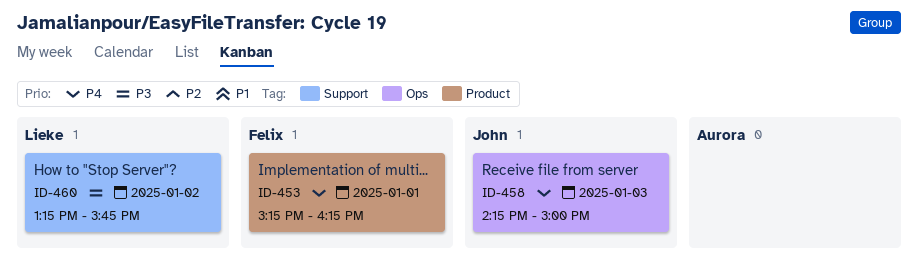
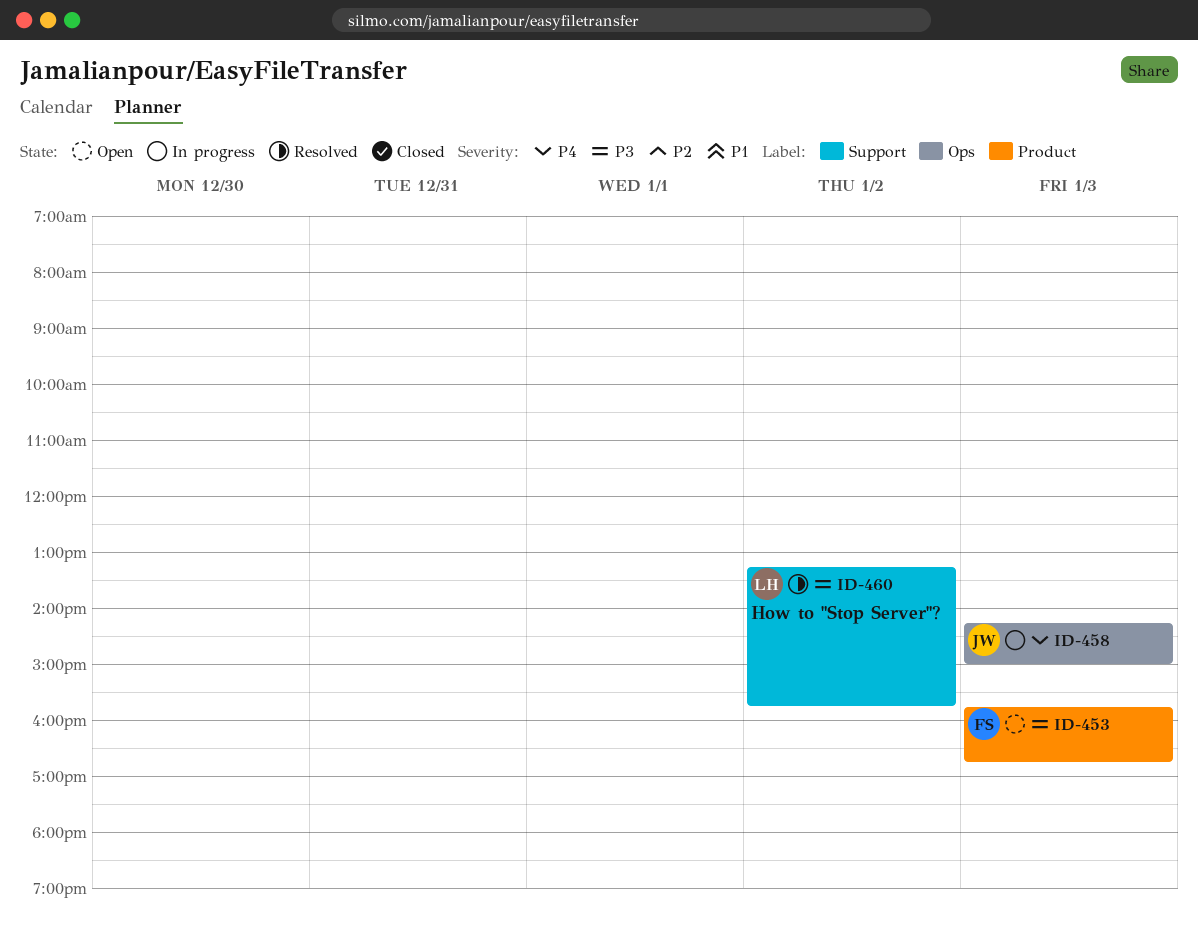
ID-453, priority: P4 -> P3
ID-453, day: Jan 1 -> Jan 3
ID-453, begins: 15:15 -> 15:45
ID-453, ends: 16:15 -> 16:45

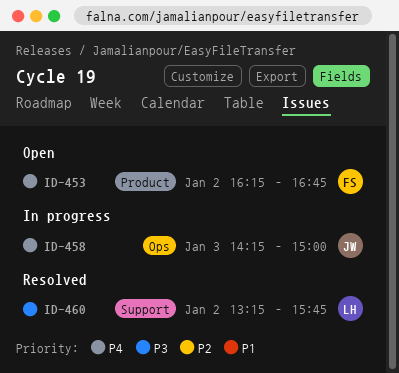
ID-453, priority: P3 -> P4
ID-453, day: Jan 3 -> Jan 2
ID-453, begins: 15:45 -> 16:15

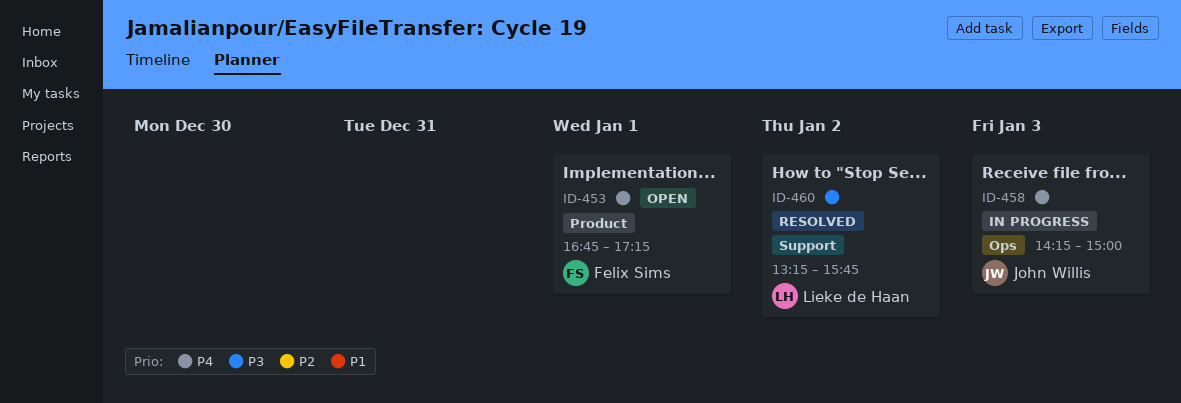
ID-453, day: Jan 2 -> Jan 1
ID-453, begins: 16:15 -> 16:45
ID-453, ends: 16:45 -> 17:15

